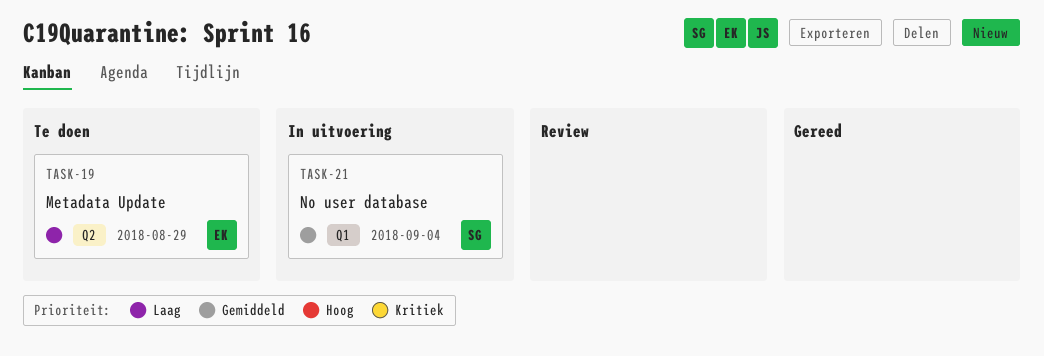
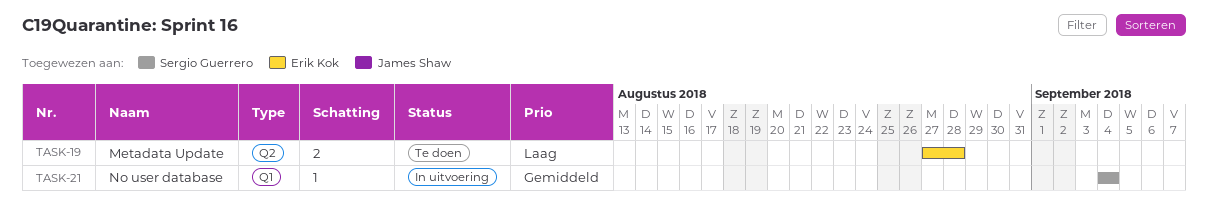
TASK-19, due: Aug 29 -> Aug 28

